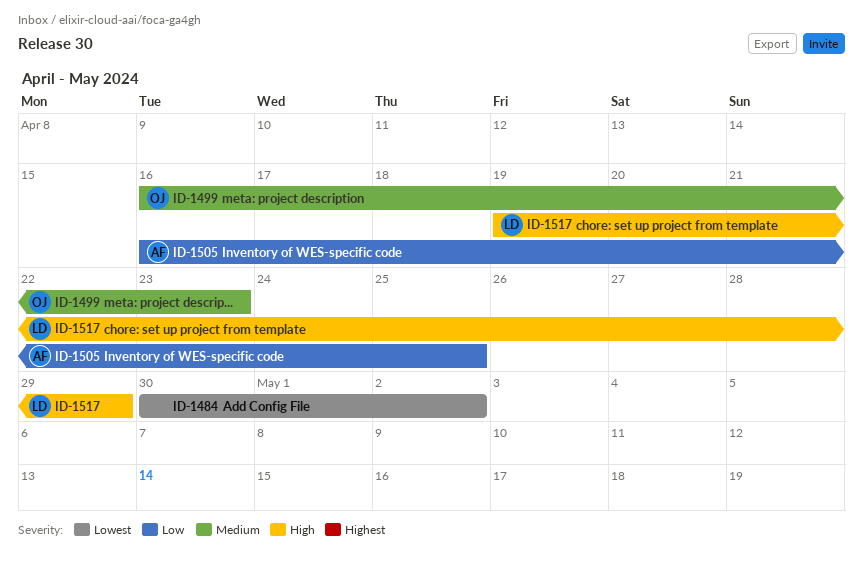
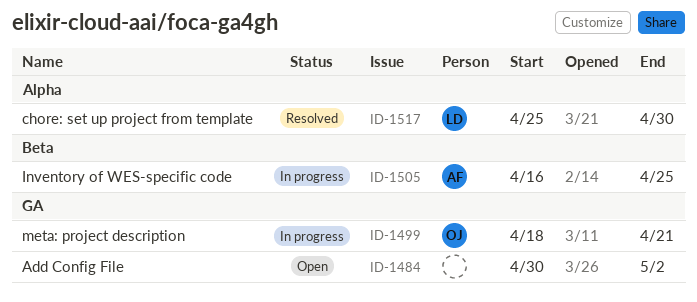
ID-1499, start: Apr 16 -> Apr 18
ID-1499, due: Apr 23 -> Apr 21
ID-1517, start: Apr 19 -> Apr 25
ID-1517, due: Apr 29 -> Apr 30

